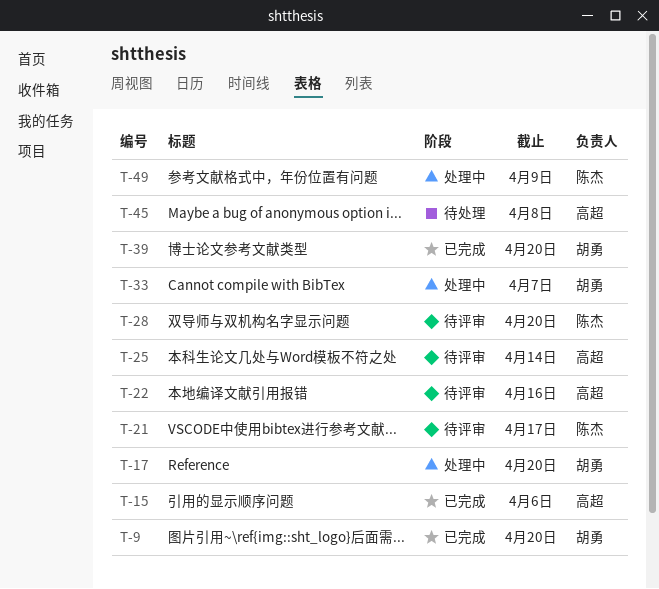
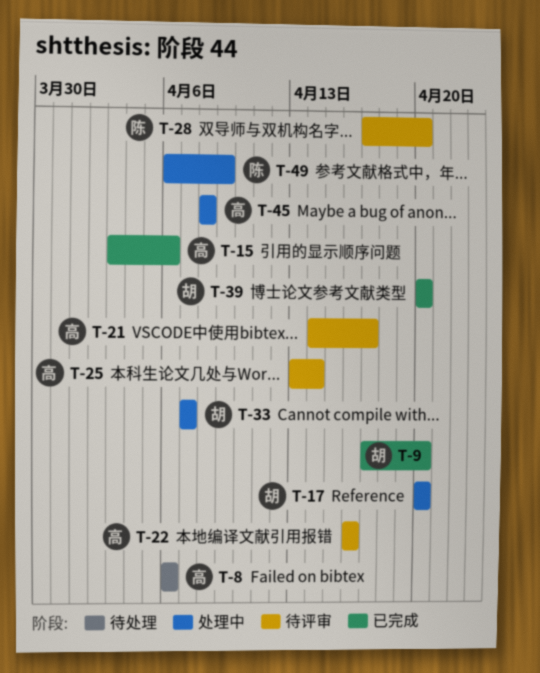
T-8: none -> present
T-21, owner: 陈杰 -> 高超
T-45, status: 待处理 -> 处理中

